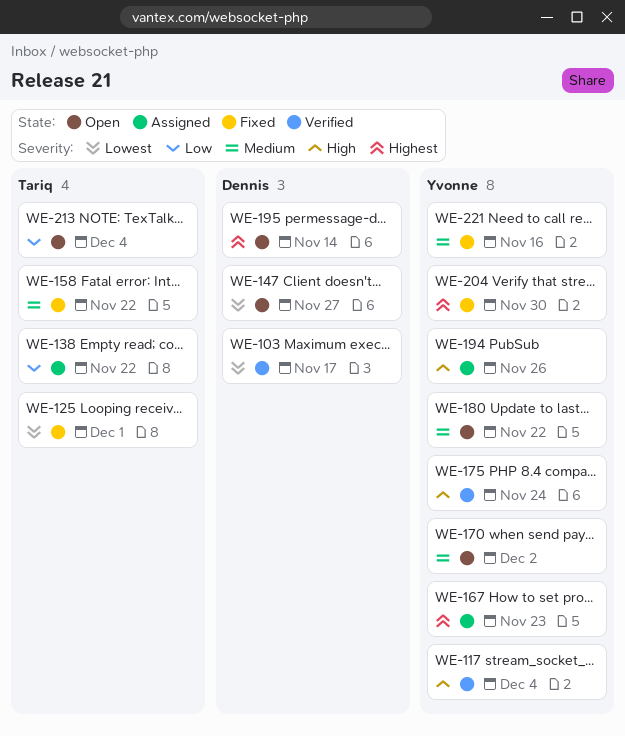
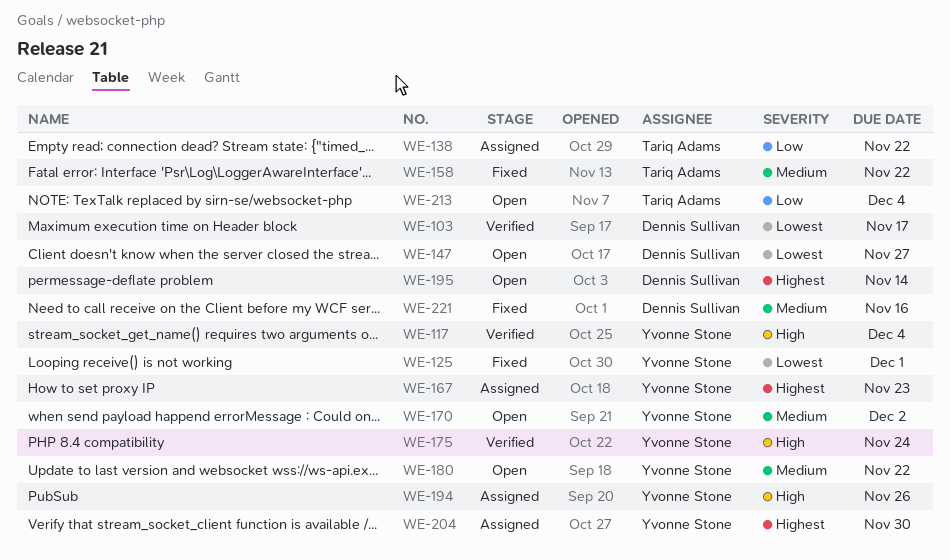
WE-125, owner: Tariq Adams -> Yvonne Stone
WE-204, status: Fixed -> Assigned
WE-221, owner: Yvonne Stone -> Dennis Sullivan

